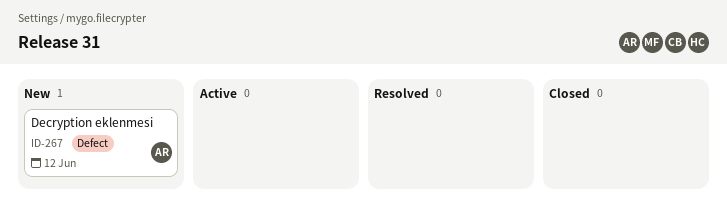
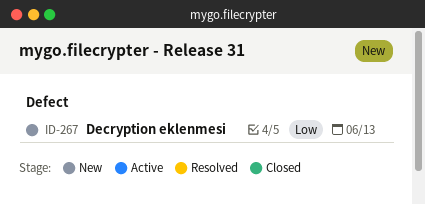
ID-267, due: Jun 12 -> Jun 13

